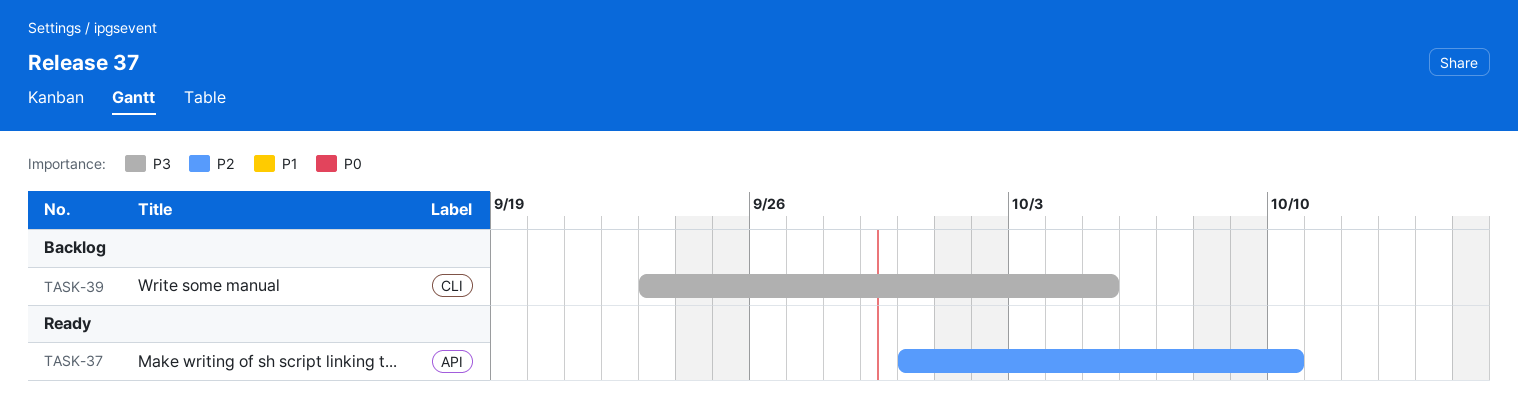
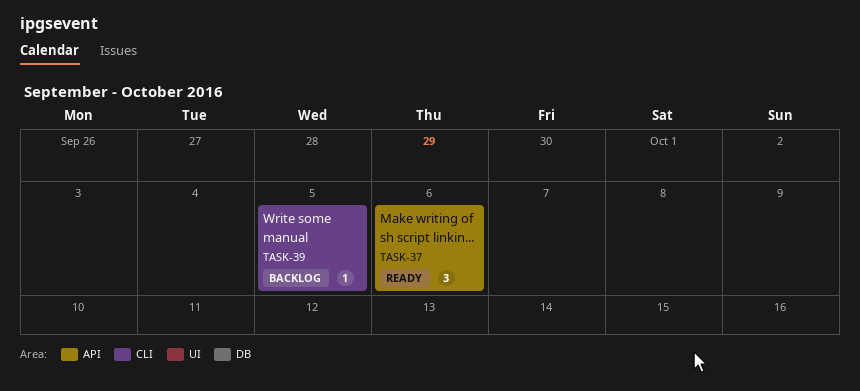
TASK-37, due: Oct 10 -> Oct 6

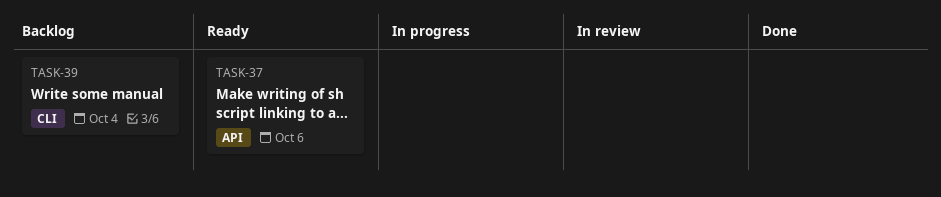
TASK-39, due: Oct 5 -> Oct 4

